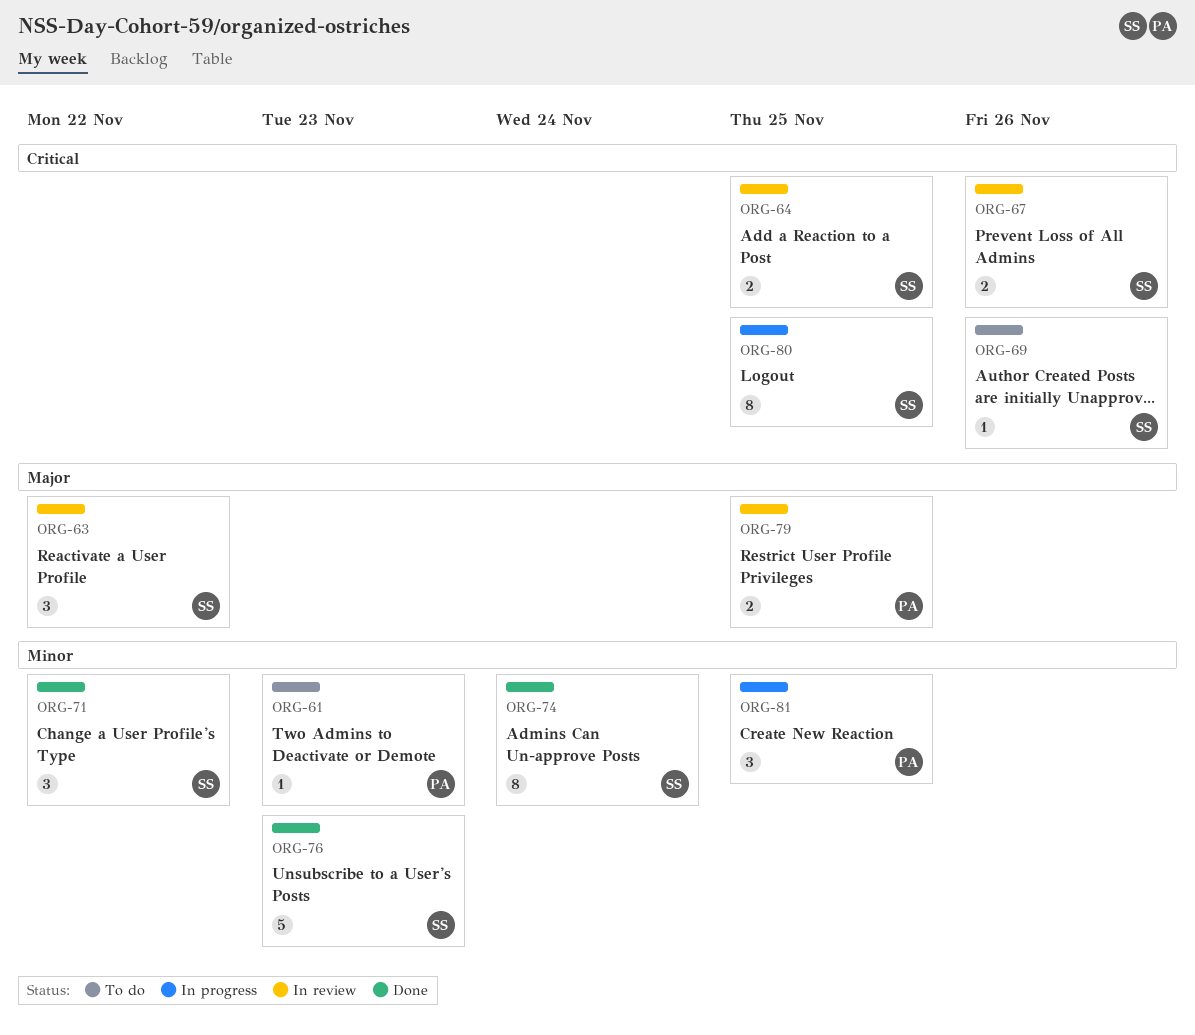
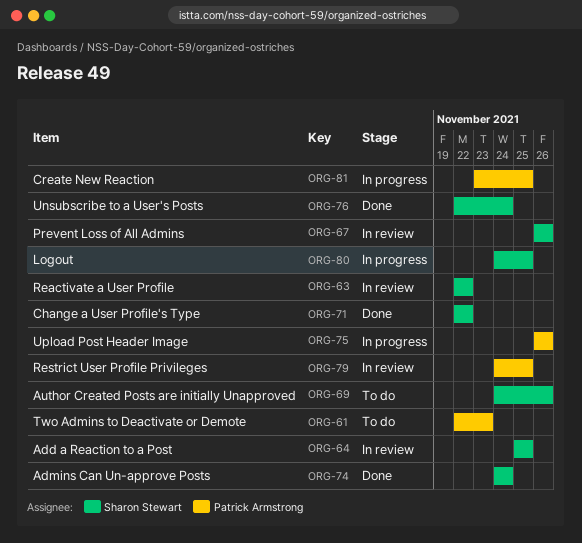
ORG-75: none -> present
ORG-76, due: Nov 23 -> Nov 24

